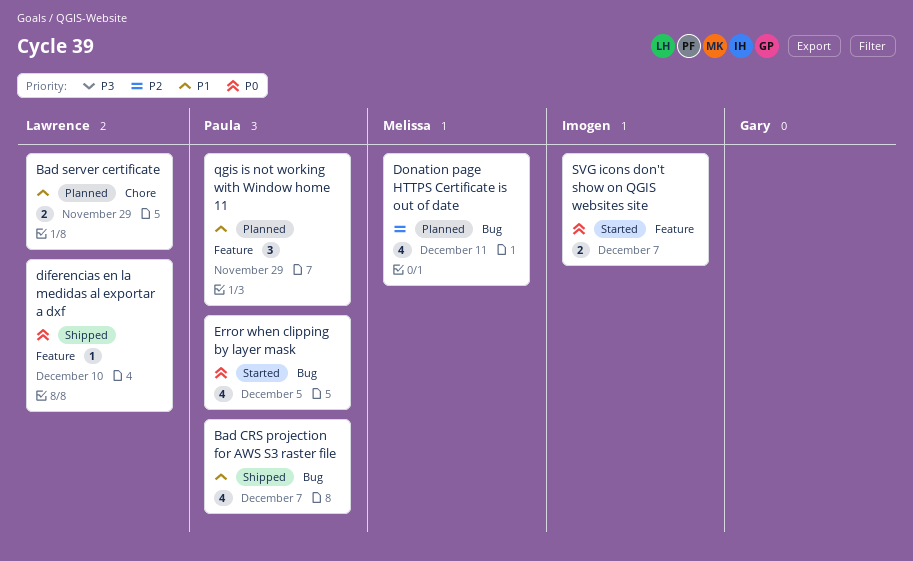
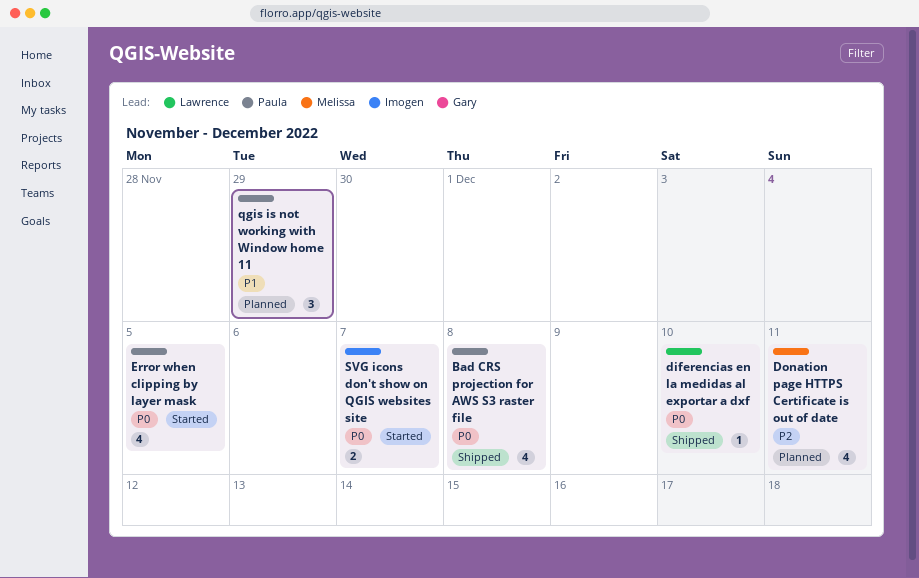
Bad CRS projection for AWS S3 raster file, priority: P1 -> P0
Bad CRS projection for AWS S3 raster file, due: Dec 7 -> Dec 8
Bad server certificate: present -> none

